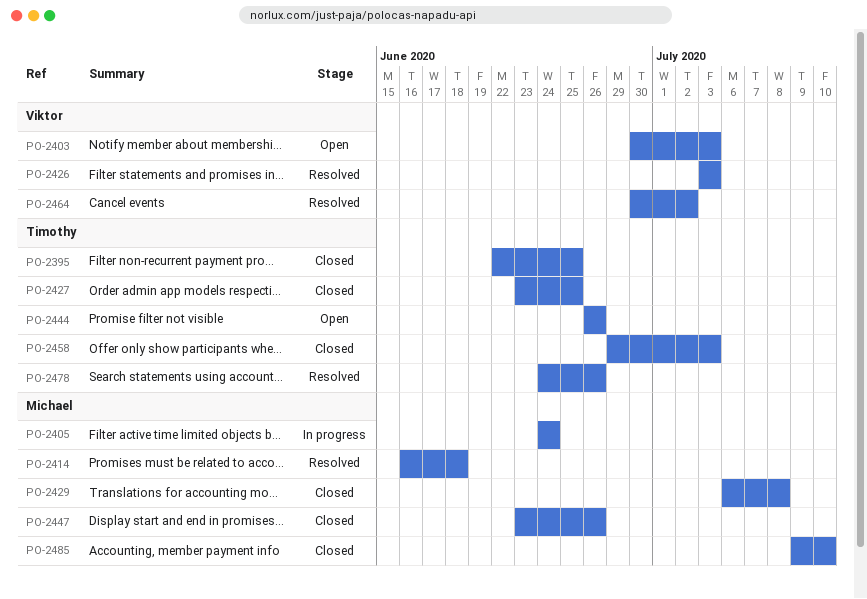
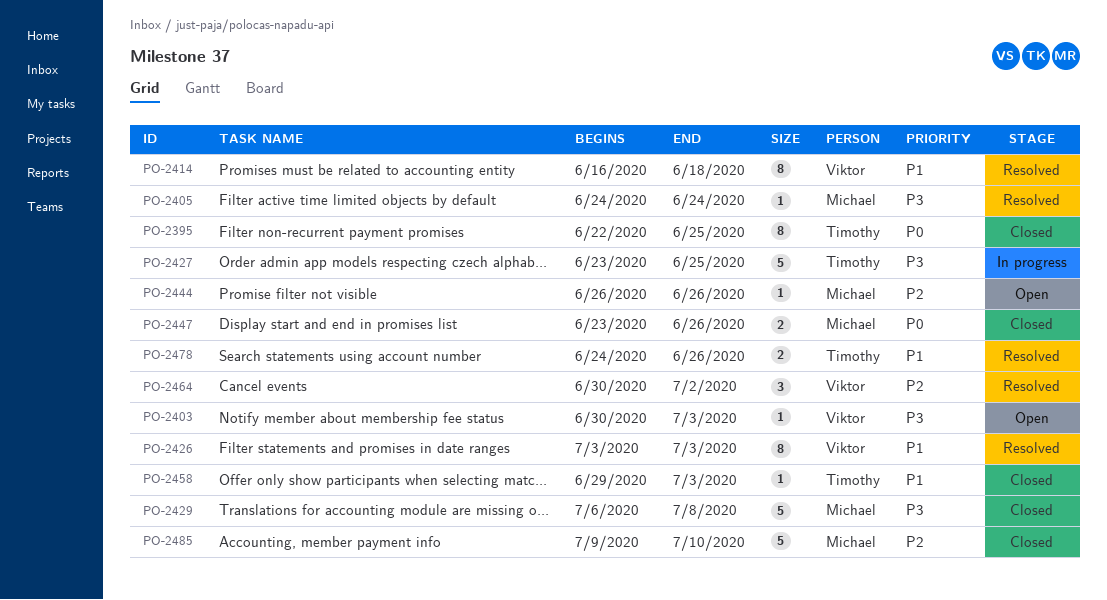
PO-2405, status: In progress -> Resolved
PO-2414, owner: Michael -> Viktor
PO-2427, status: Closed -> In progress
PO-2444, owner: Timothy -> Michael

